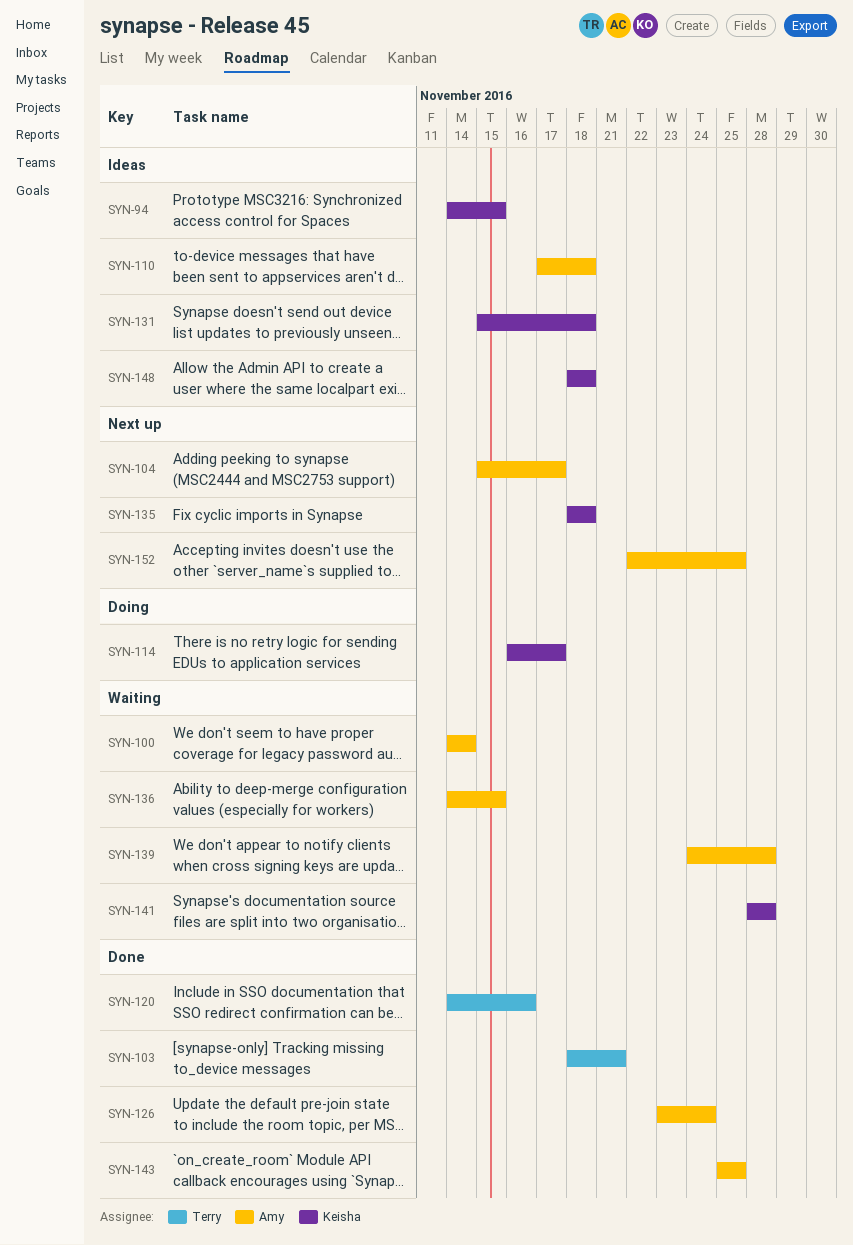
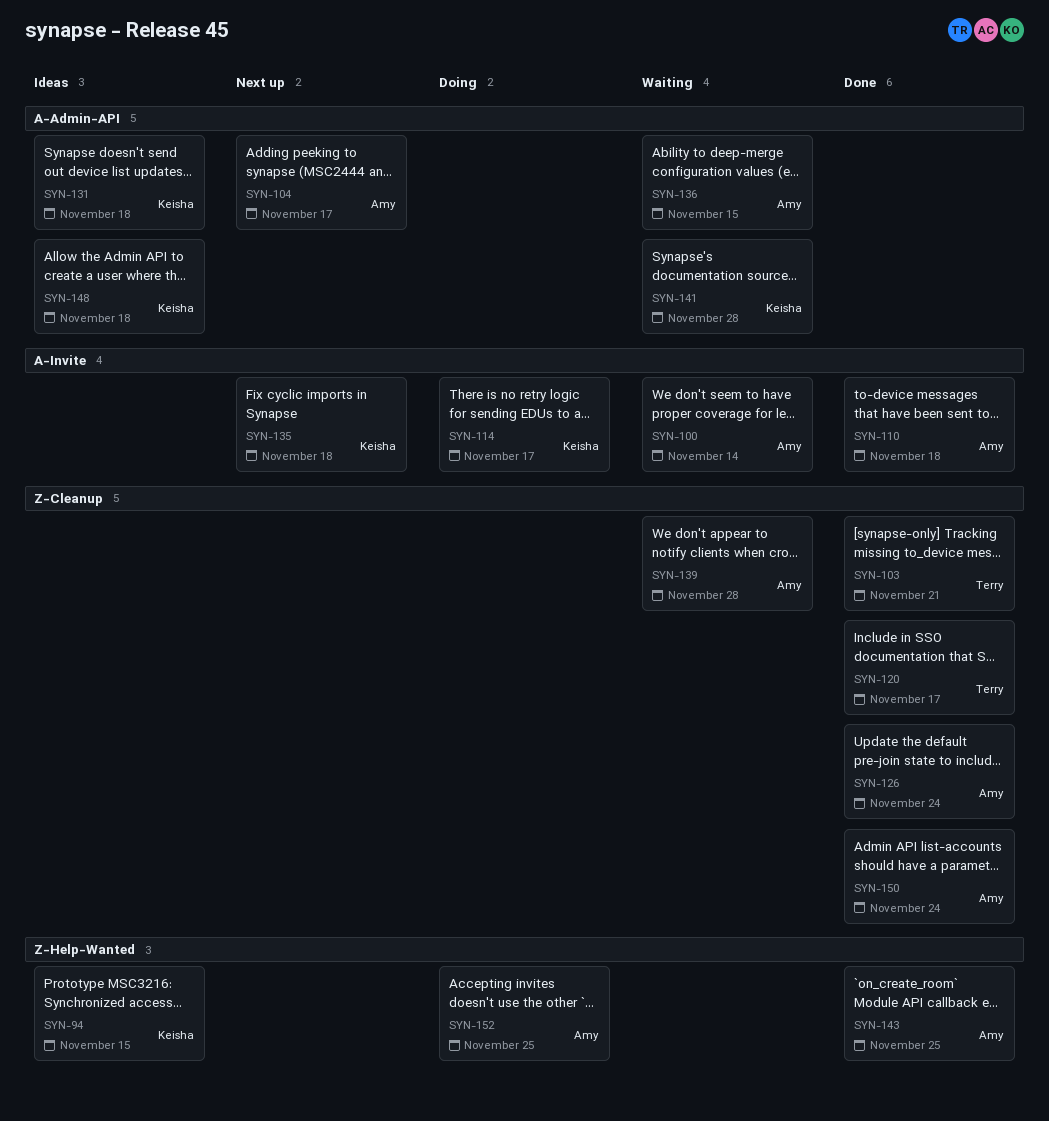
SYN-110, status: Ideas -> Done
SYN-120, due: Nov 16 -> Nov 17
SYN-150: none -> present
SYN-152, status: Next up -> Doing

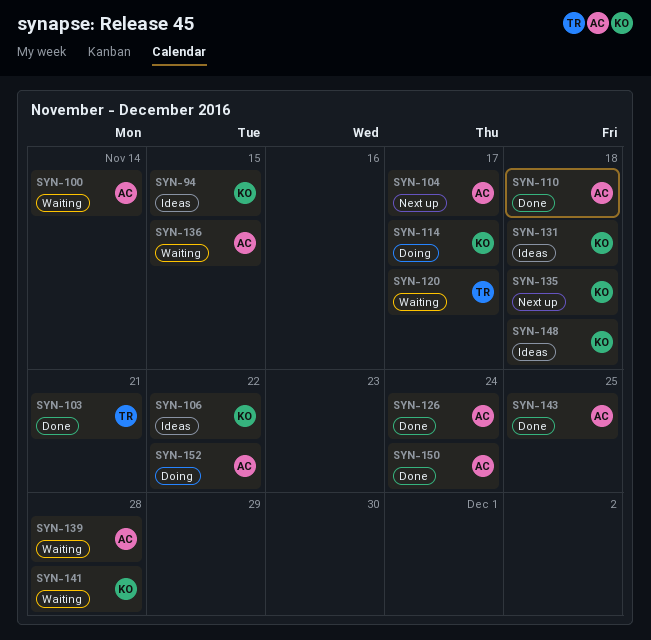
SYN-106: none -> present
SYN-120, status: Done -> Waiting
SYN-152, due: Nov 25 -> Nov 22

